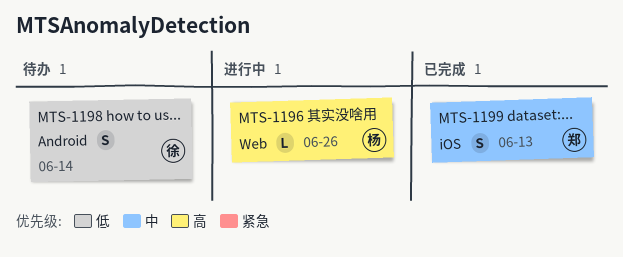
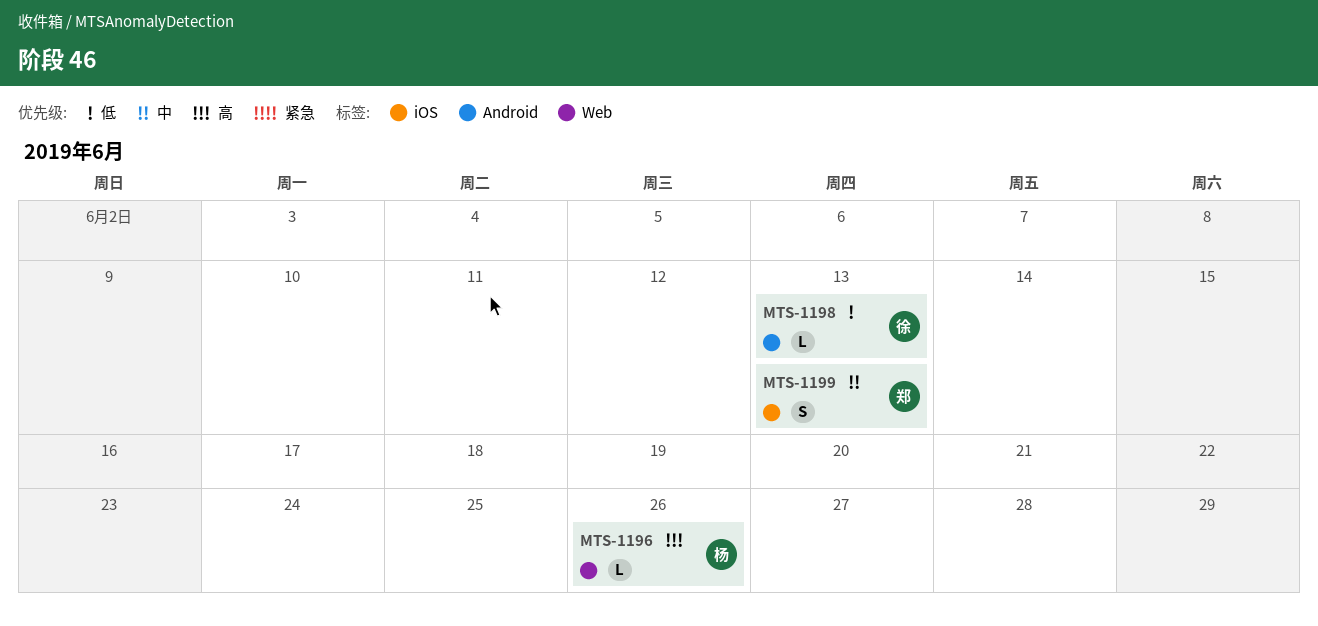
MTS-1198, estimate: S -> L
MTS-1198, due: Jun 14 -> Jun 13

